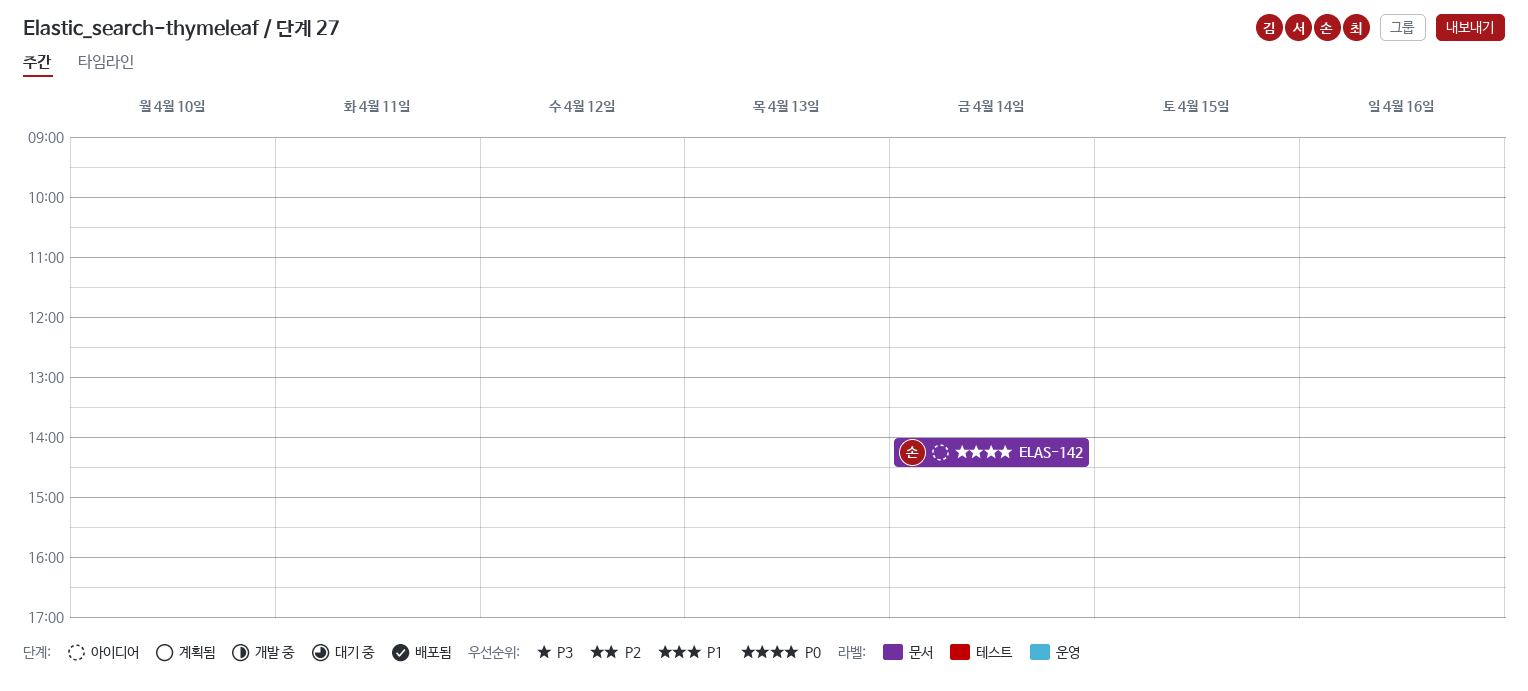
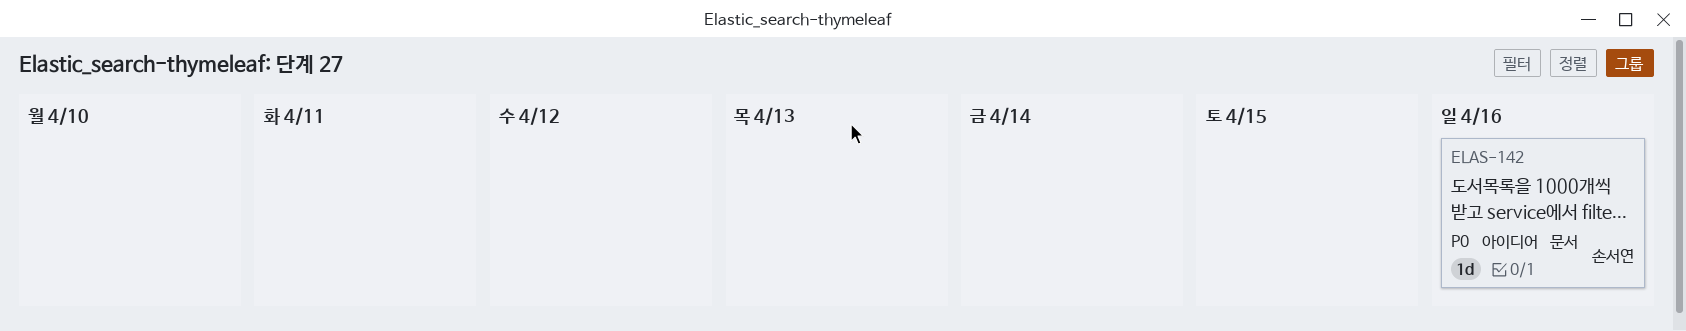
ELAS-142, day: Apr 14 -> Apr 16

